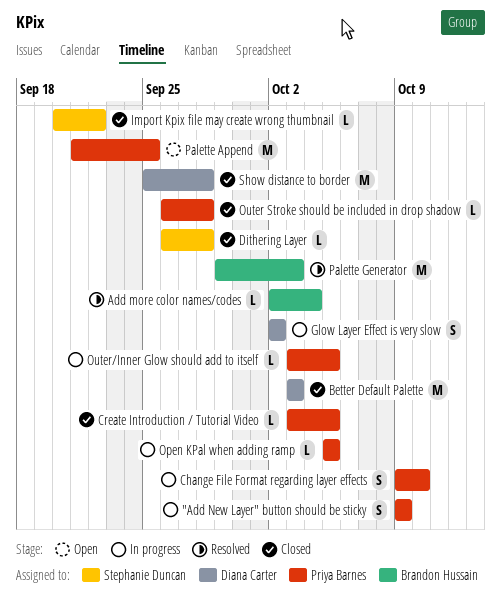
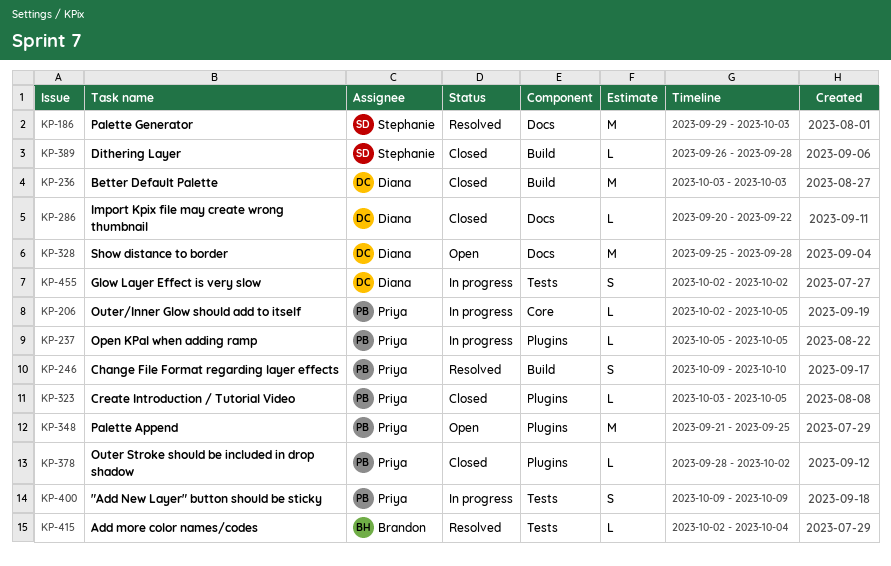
Change File Format regarding layer effects, status: In progress -> Resolved
Import Kpix file may create wrong thumbnail, owner: Stephanie Duncan -> Diana Carter
Outer Stroke should be included in drop shadow, start: Sep 26 -> Sep 28
Outer Stroke should be included in drop shadow, due: Sep 28 -> Oct 2
Outer/Inner Glow should add to itself, start: Oct 3 -> Oct 2
Palette Generator, owner: Brandon Hussain -> Stephanie Duncan
Show distance to border, status: Closed -> Open

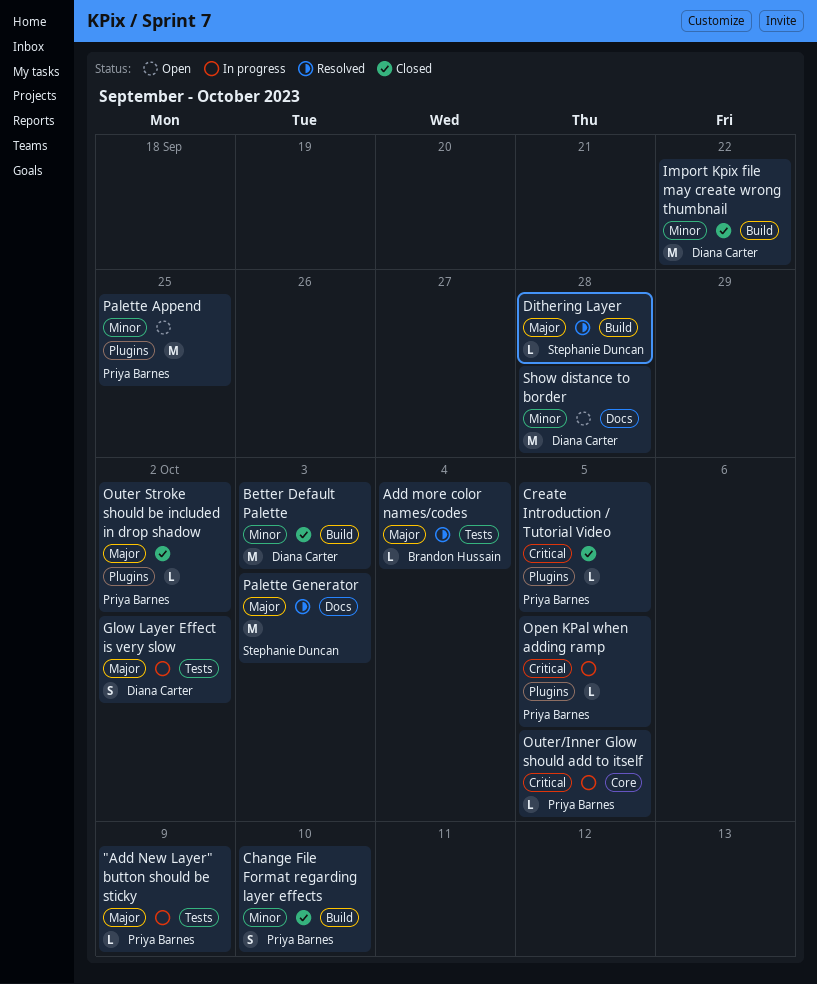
"Add New Layer" button should be sticky, estimate: S -> L
Change File Format regarding layer effects, status: Resolved -> Closed
Dithering Layer, status: Closed -> Resolved
Import Kpix file may create wrong thumbnail, label: Docs -> Build
Import Kpix file may create wrong thumbnail, estimate: L -> M

